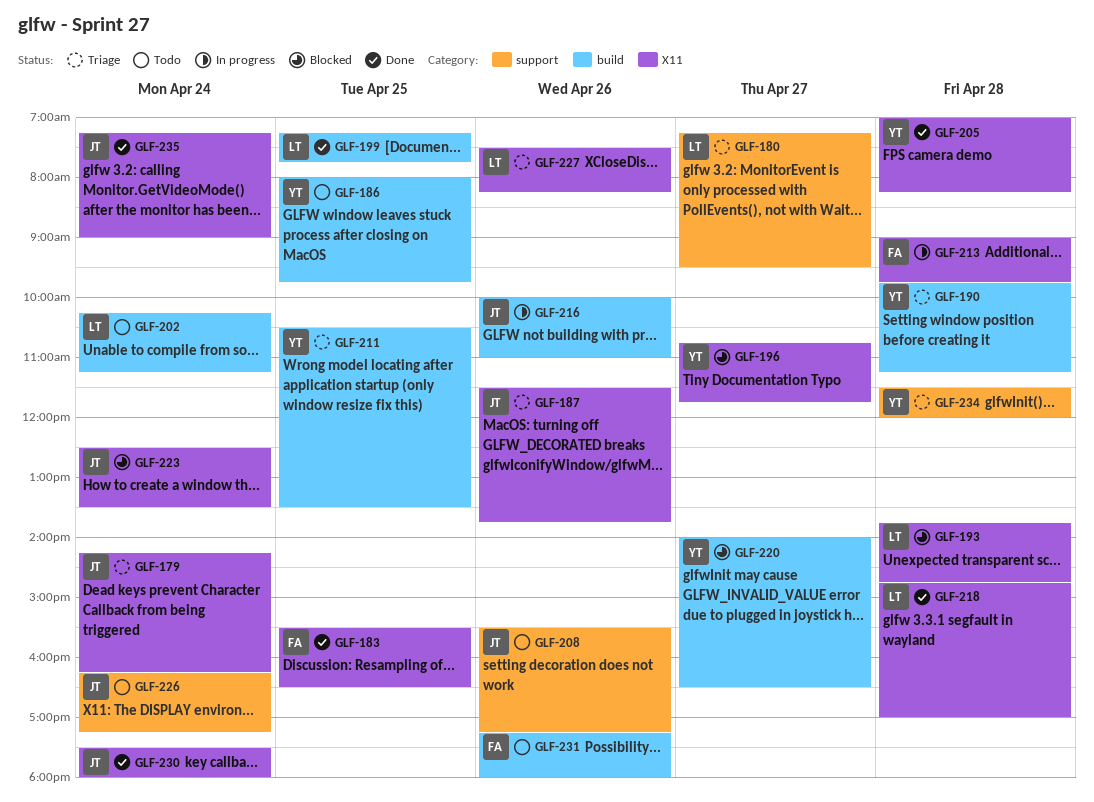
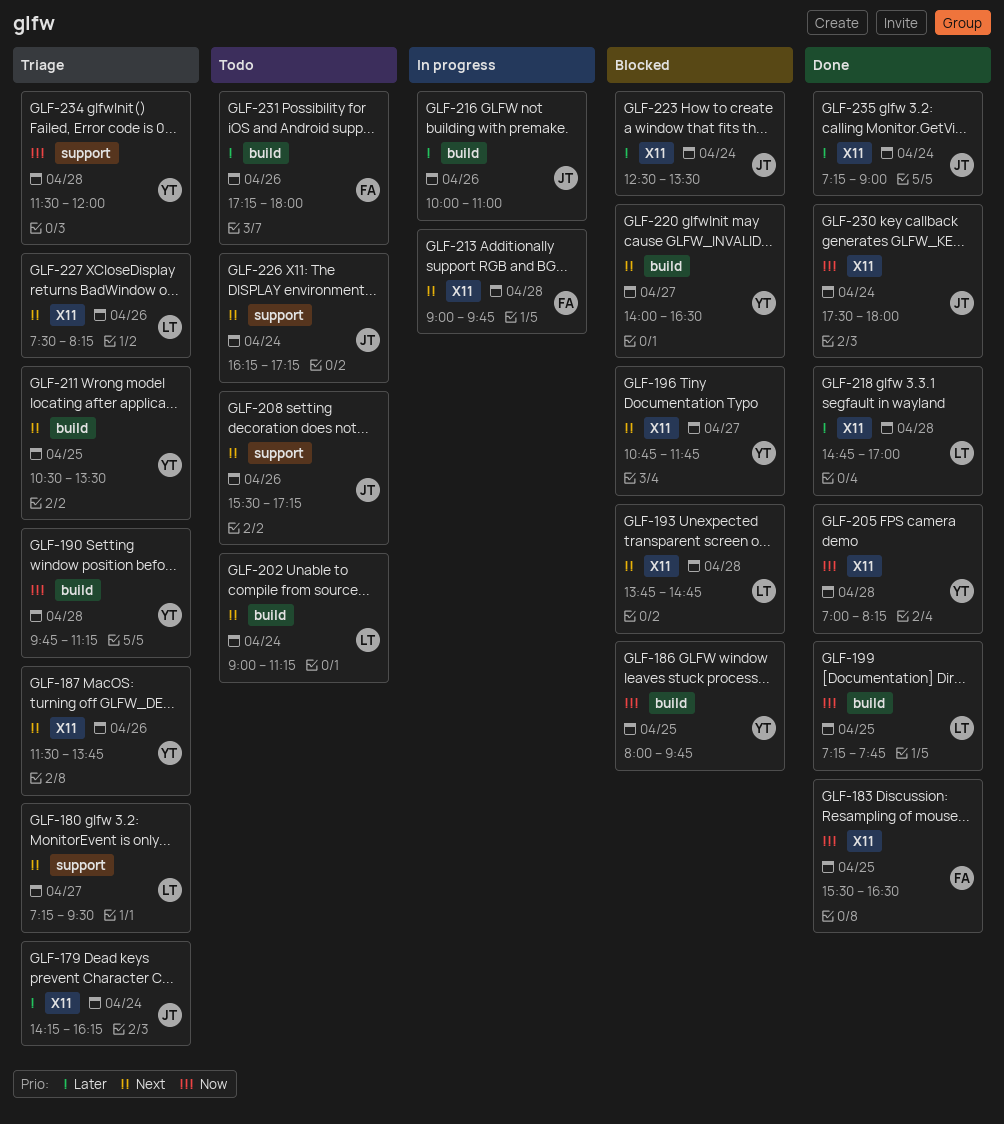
GLF-186, status: Todo -> Blocked
GLF-187, owner: JT -> YT
GLF-202, begins: 10:15 -> 09:00

